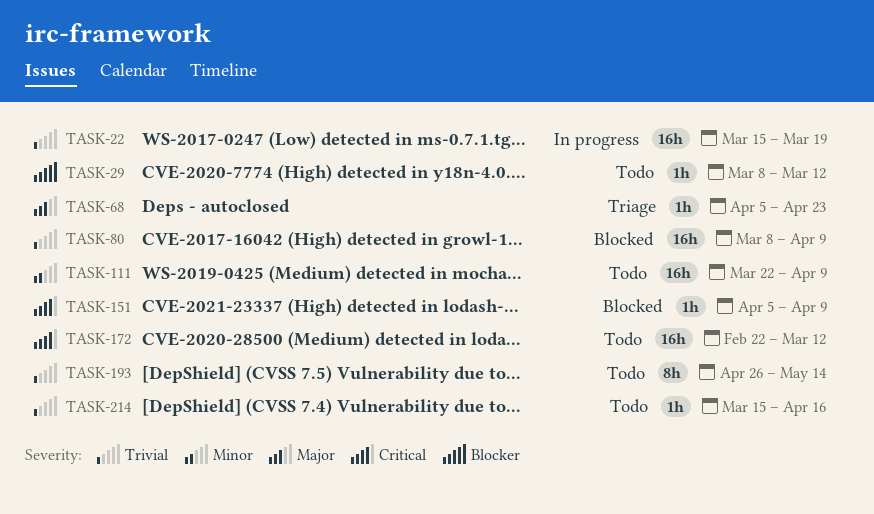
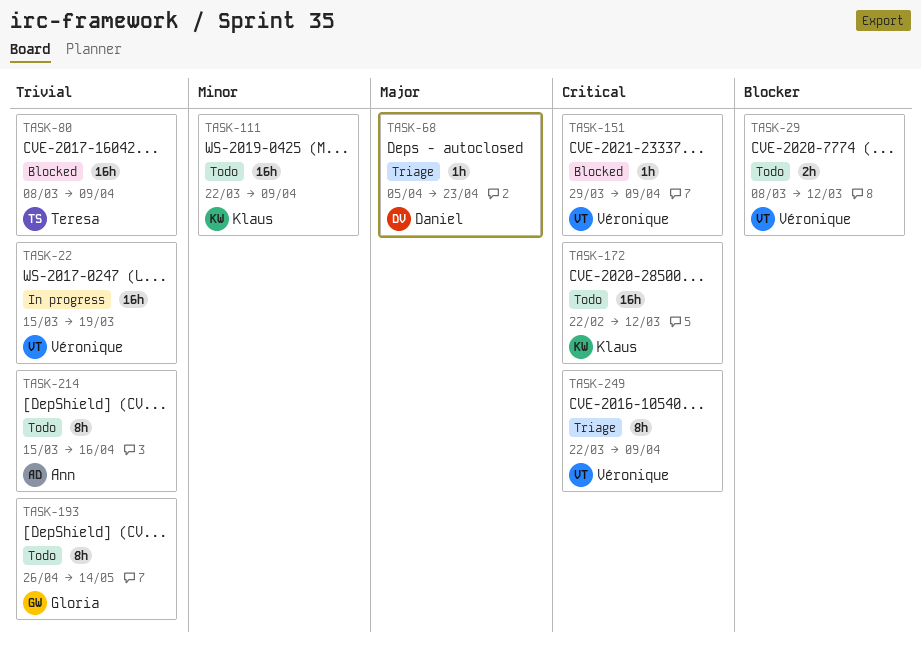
TASK-29, estimate: 1h -> 2h
TASK-151, start: Apr 5 -> Mar 29
TASK-214, estimate: 1h -> 8h
TASK-249: none -> present

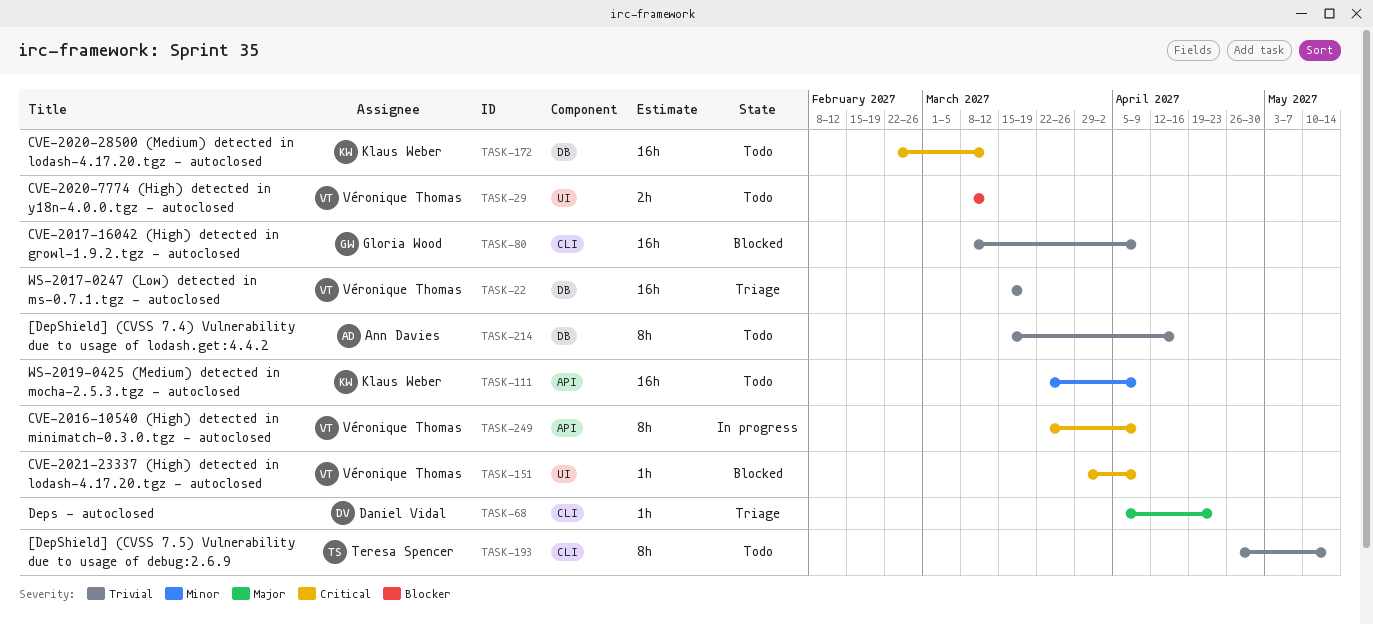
TASK-22, status: In progress -> Triage
TASK-80, owner: Teresa Spencer -> Gloria Wood
TASK-193, owner: Gloria Wood -> Teresa Spencer
TASK-249, status: Triage -> In progress

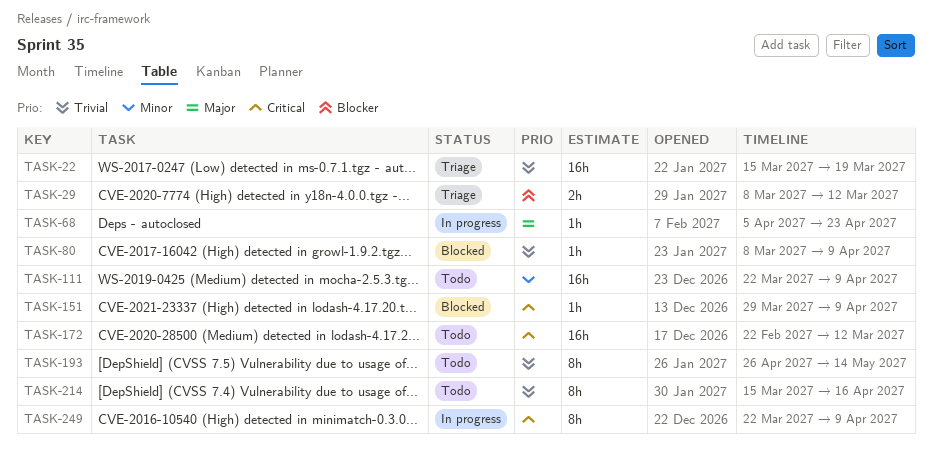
TASK-29, status: Todo -> Triage
TASK-68, status: Triage -> In progress
TASK-80, estimate: 16h -> 1h

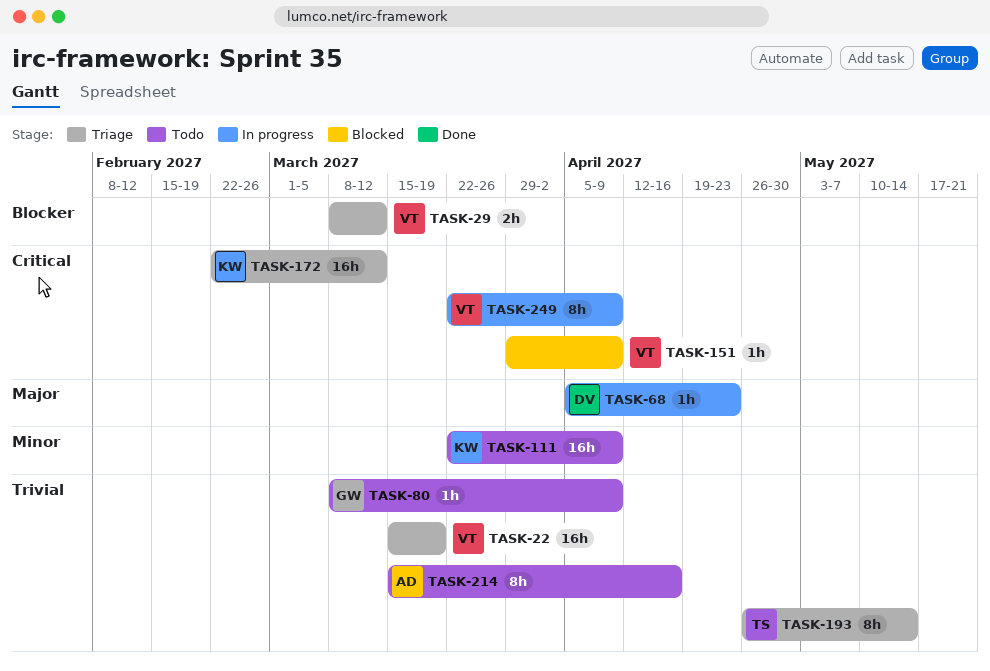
TASK-80, status: Blocked -> Todo
TASK-172, status: Todo -> Triage
TASK-193, status: Todo -> Triage

